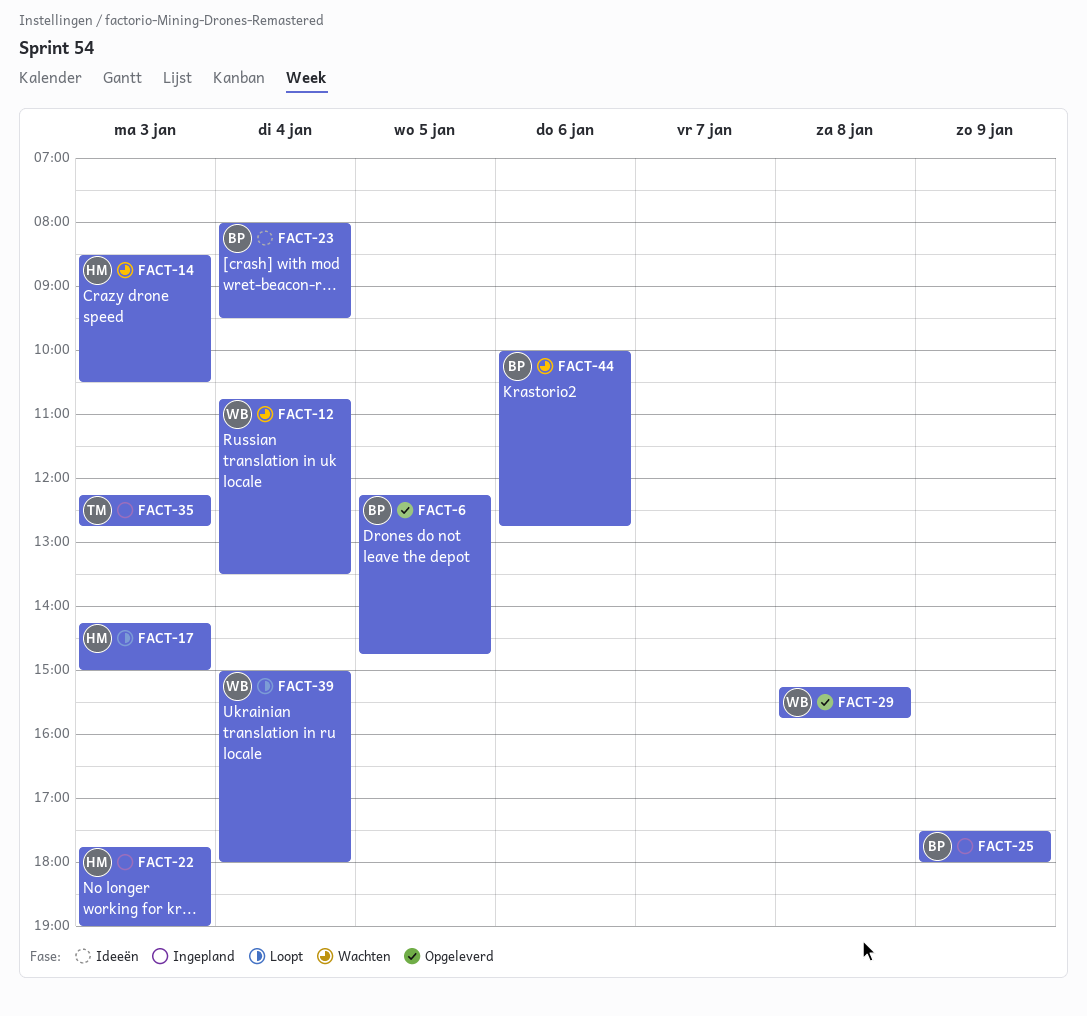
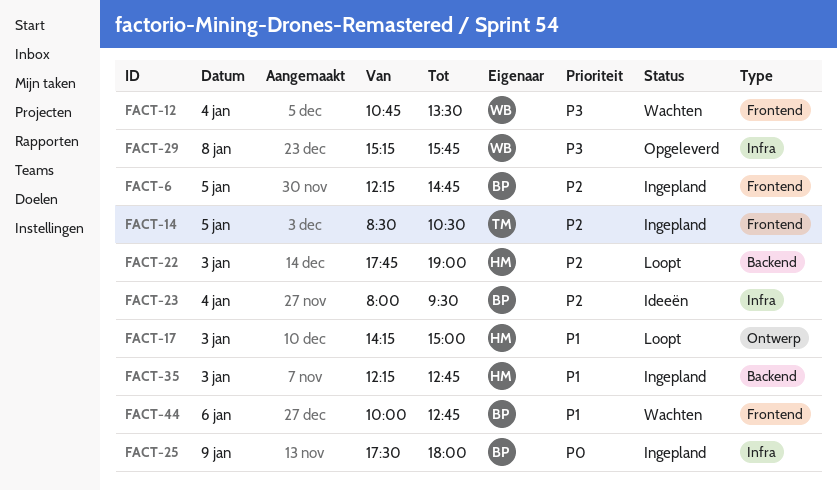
FACT-6, status: Opgeleverd -> Ingepland
FACT-14, status: Wachten -> Ingepland
FACT-14, owner: HM -> TM
FACT-14, day: Jan 3 -> Jan 5
FACT-22, status: Ingepland -> Loopt
FACT-35, owner: TM -> HM
FACT-39: present -> none

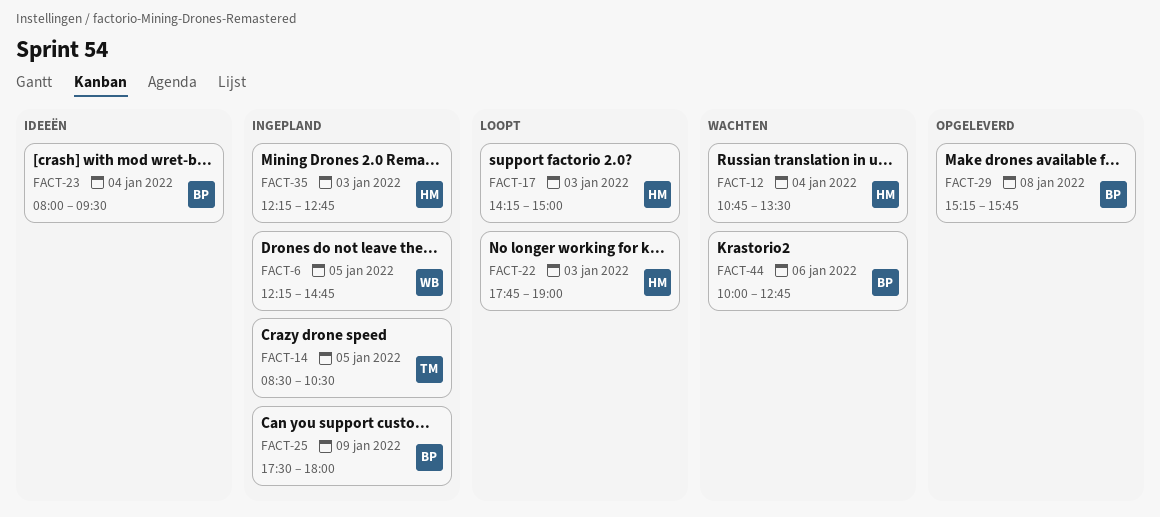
FACT-6, owner: BP -> WB
FACT-12, owner: WB -> HM
FACT-29, owner: WB -> BP

